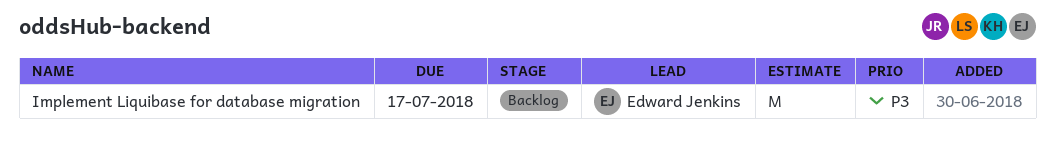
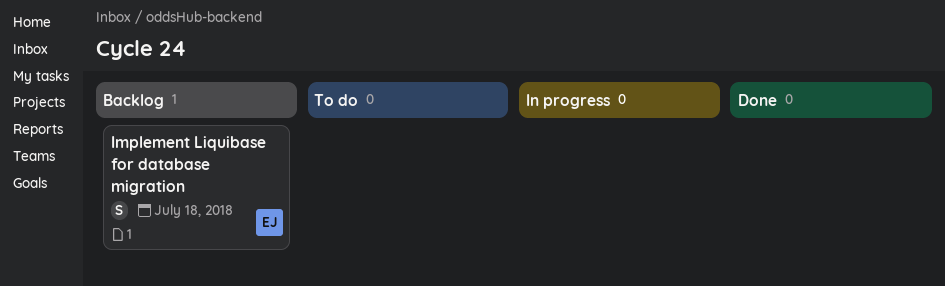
Implement Liquibase for database migration, estimate: M -> S
Implement Liquibase for database migration, due: Jul 17 -> Jul 18

